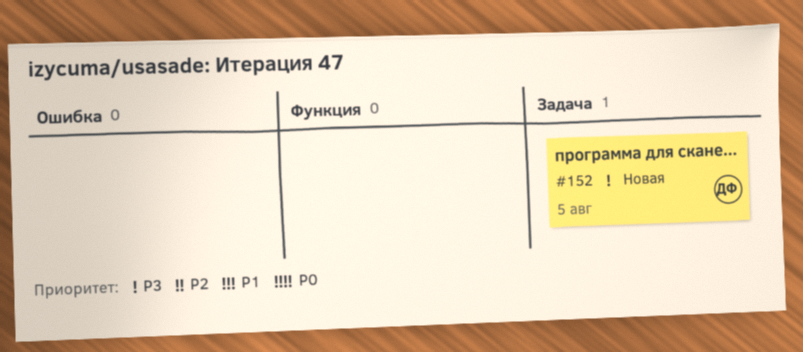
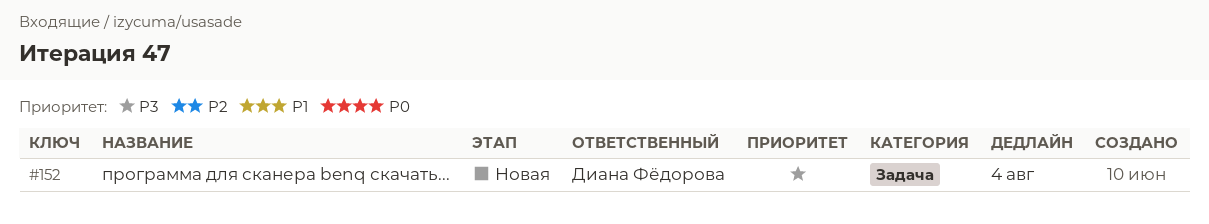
#152, due: Aug 5 -> Aug 4

